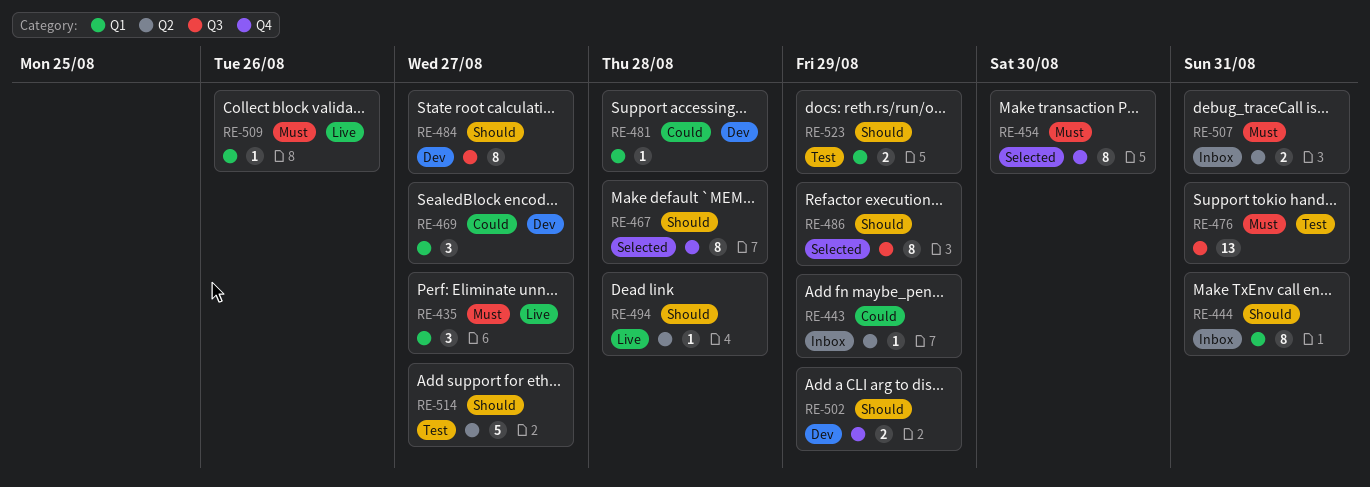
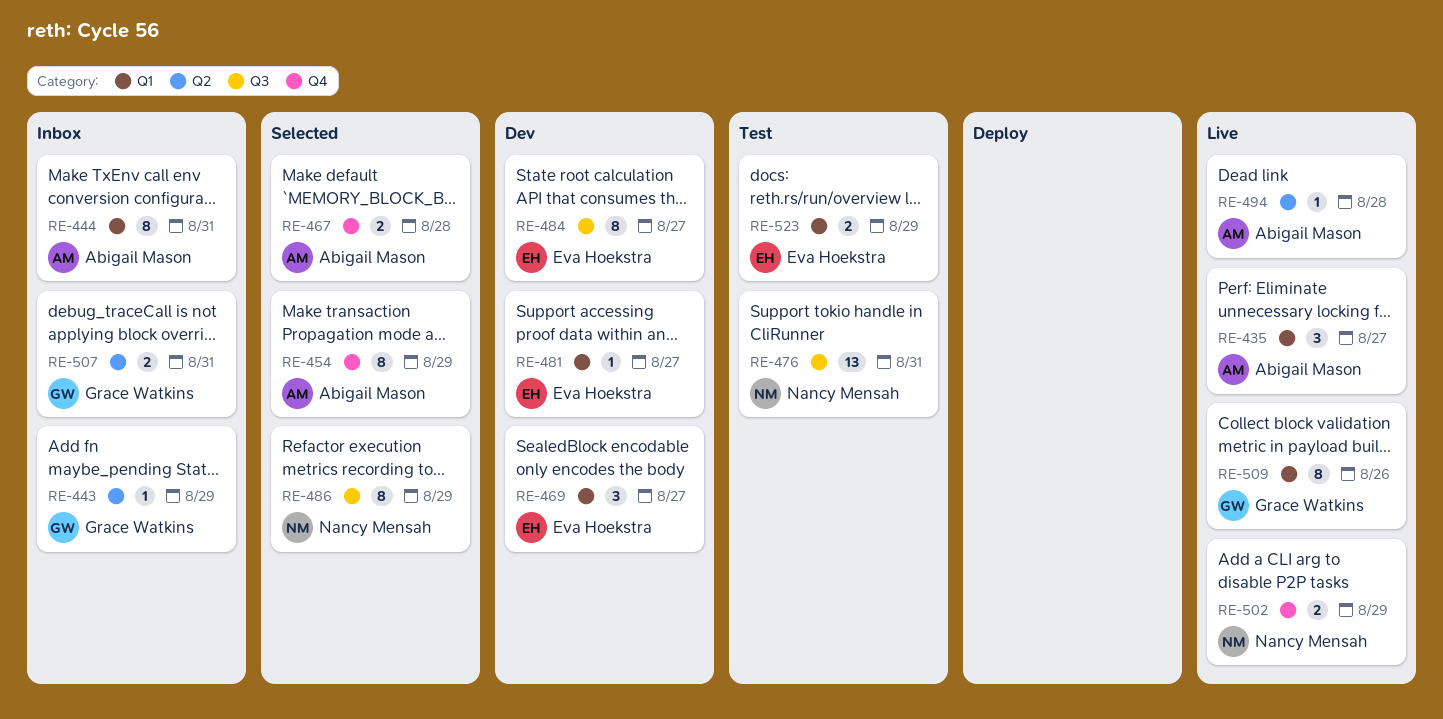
RE-454, due: Aug 30 -> Aug 29
RE-467, estimate: 8 -> 2
RE-481, due: Aug 28 -> Aug 27
RE-502, status: Dev -> Live
RE-509, estimate: 1 -> 8
RE-514: present -> none

